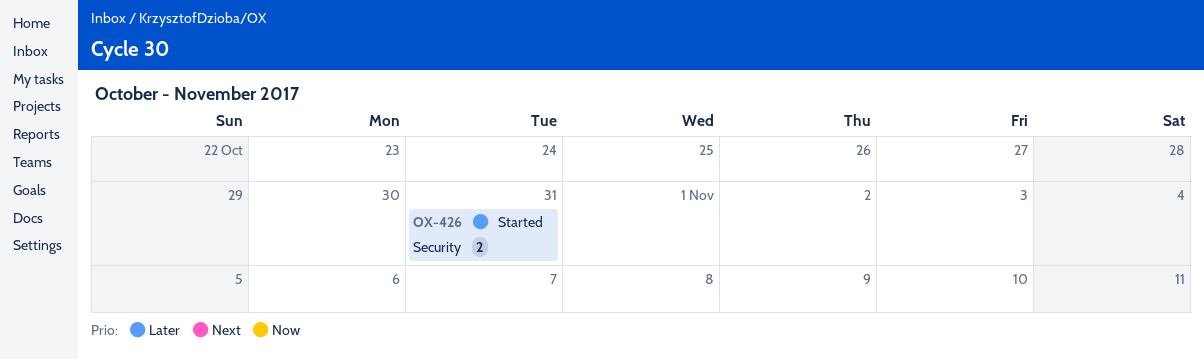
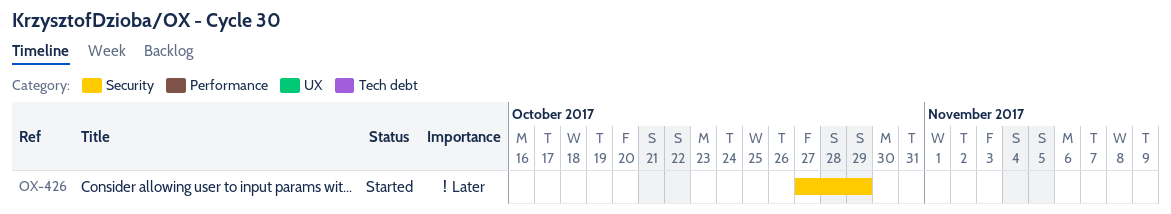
OX-426, due: Oct 31 -> Oct 29

